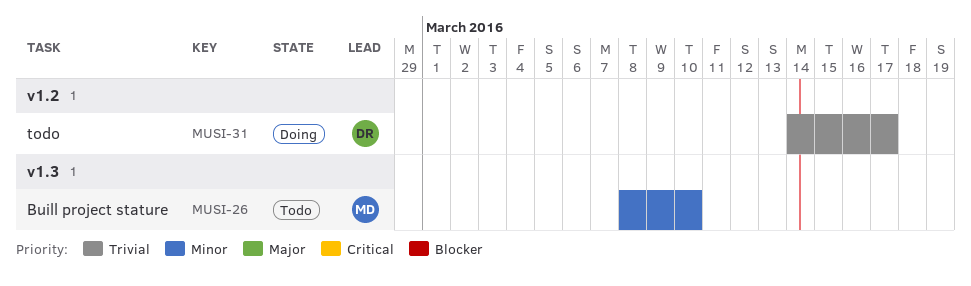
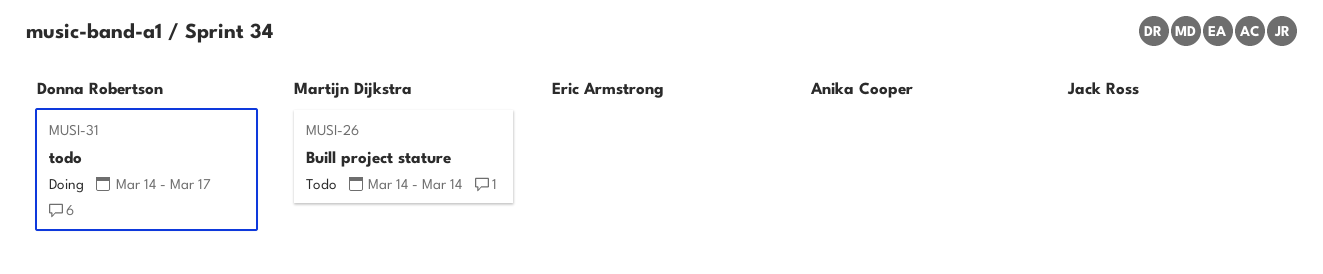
MUSI-26, start: Mar 8 -> Mar 14
MUSI-26, due: Mar 10 -> Mar 14

